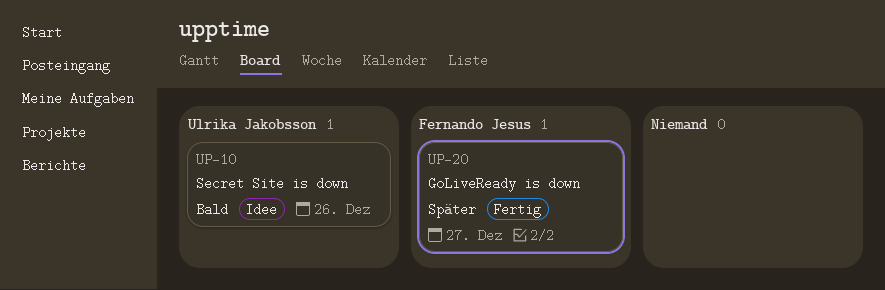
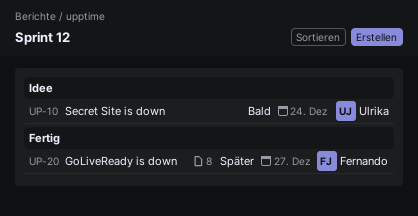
UP-10, due: Dec 26 -> Dec 24

